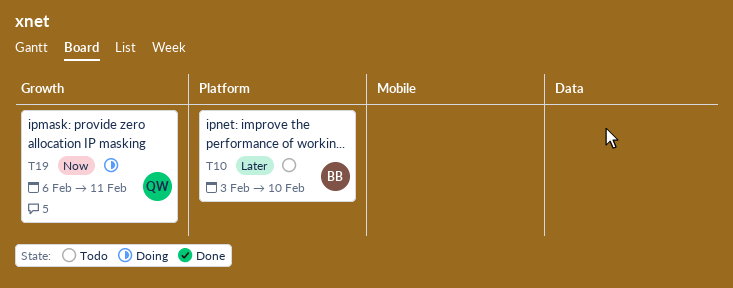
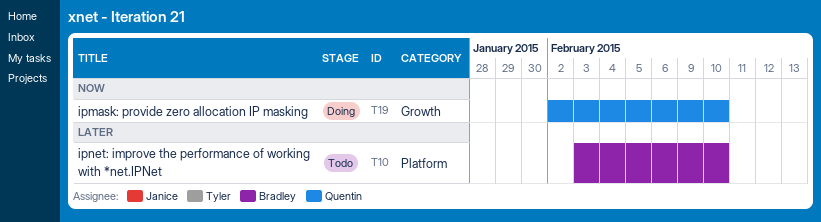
T19, start: Feb 6 -> Feb 2
T19, due: Feb 11 -> Feb 10

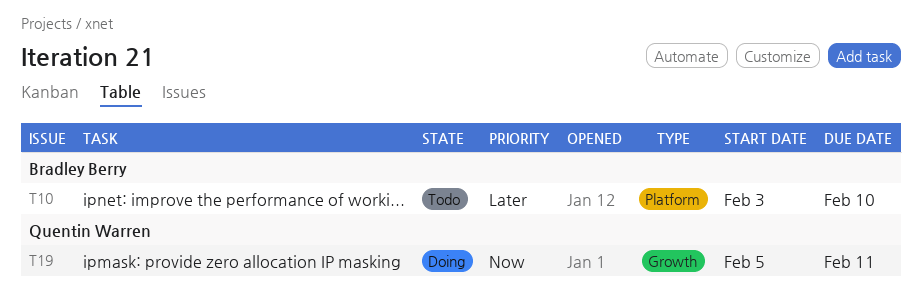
T19, start: Feb 2 -> Feb 5
T19, due: Feb 10 -> Feb 11

